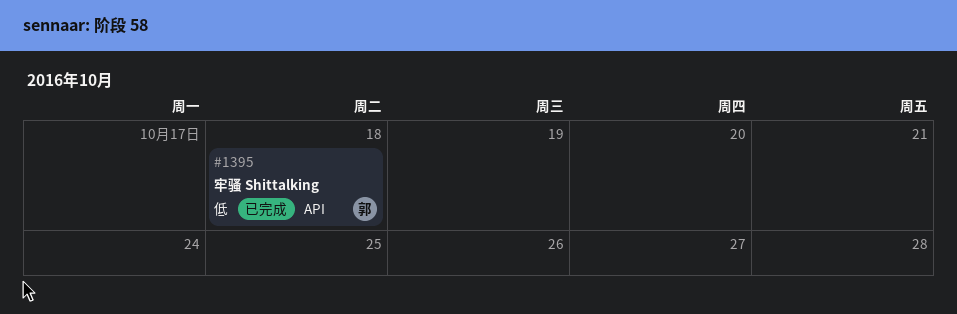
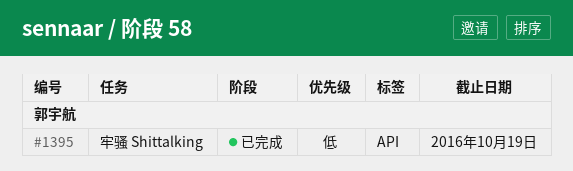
#1395, due: Oct 18 -> Oct 19

